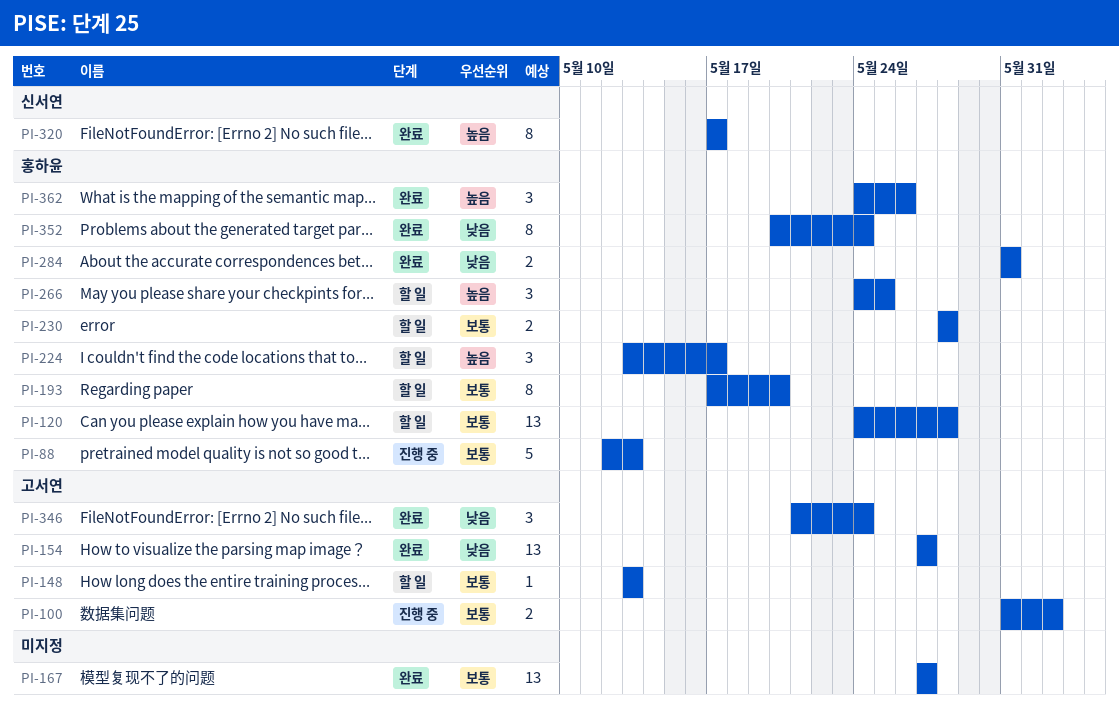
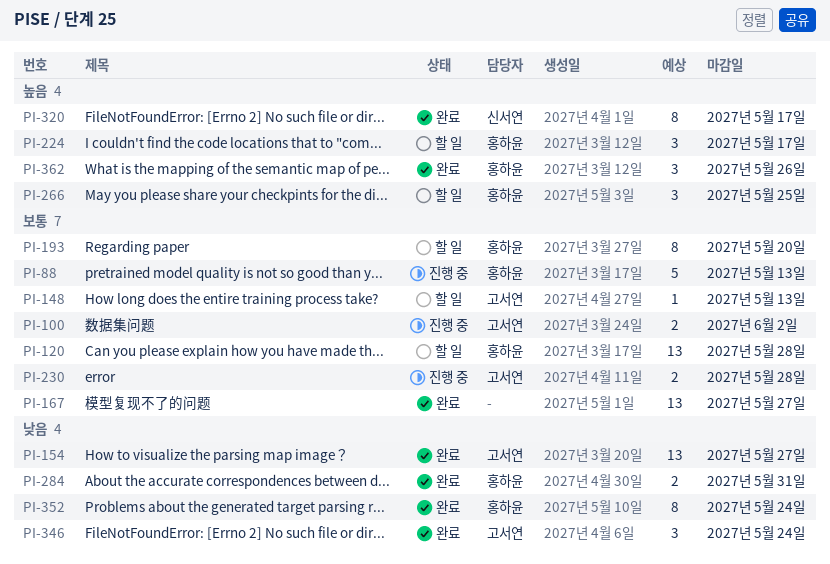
PI-230, status: 할 일 -> 진행 중
PI-230, owner: 홍하윤 -> 고서연

